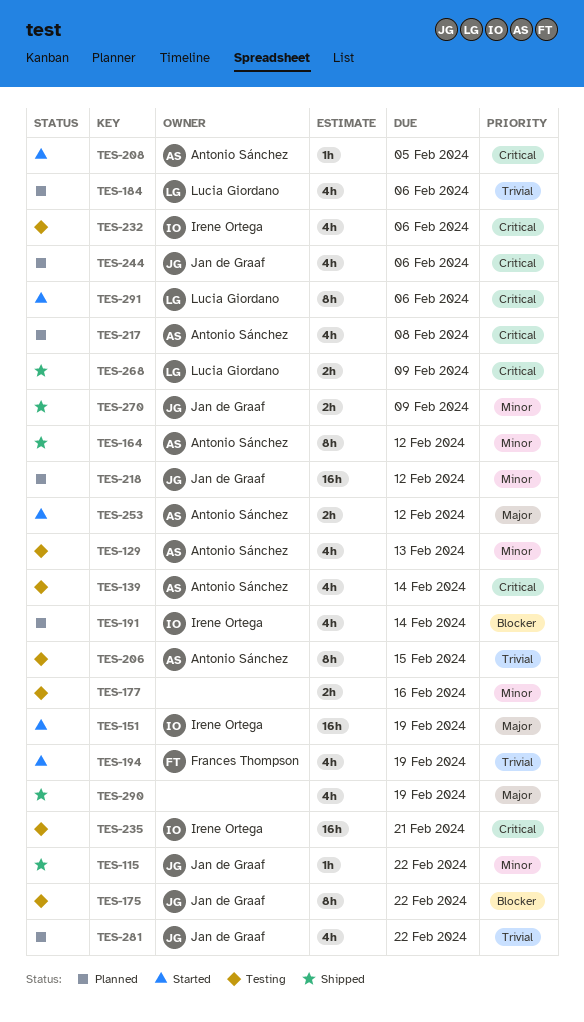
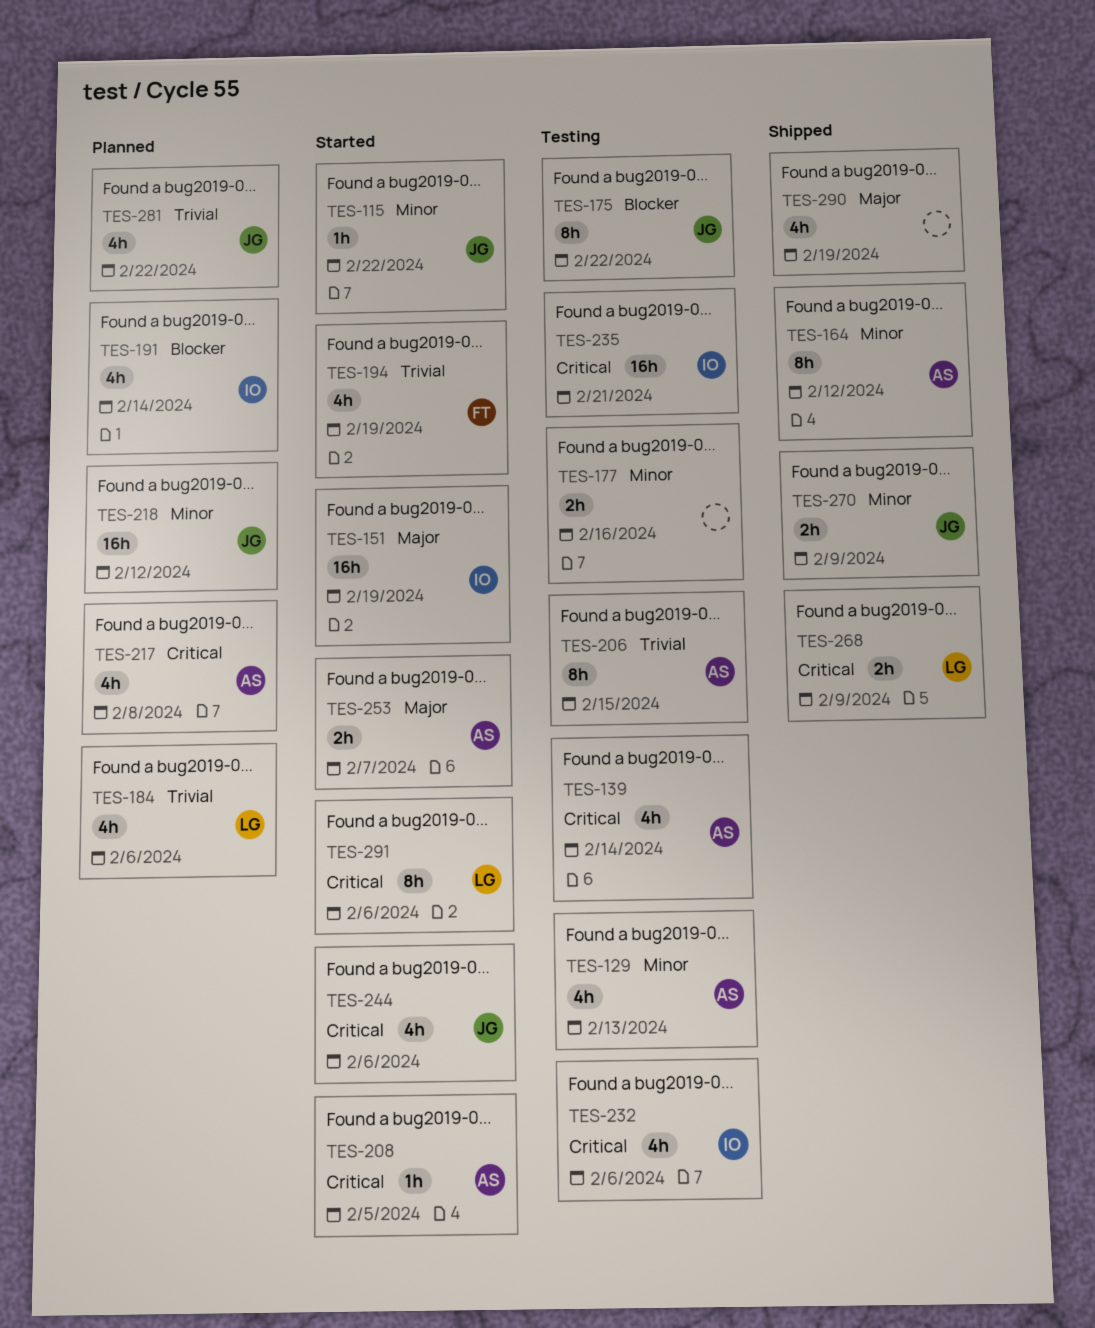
TES-115, status: Shipped -> Started
TES-244, status: Planned -> Started
TES-253, due: Feb 12 -> Feb 7

